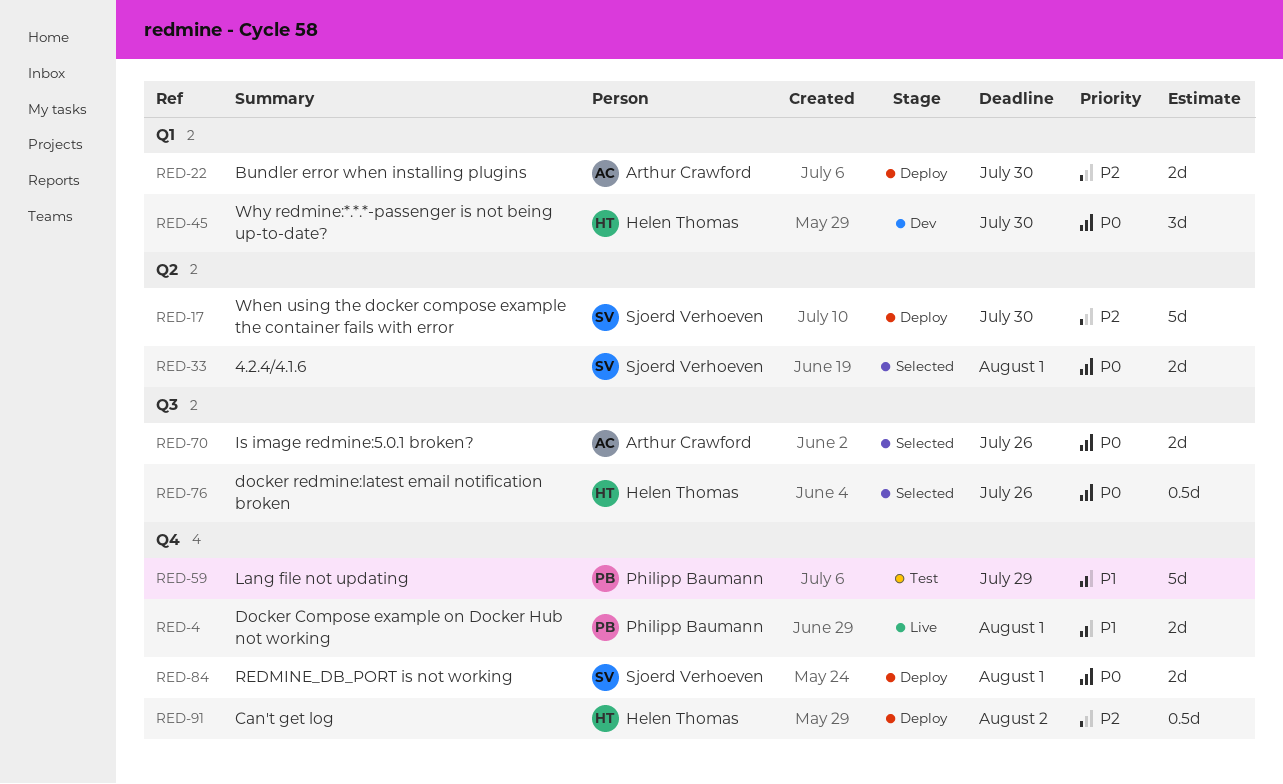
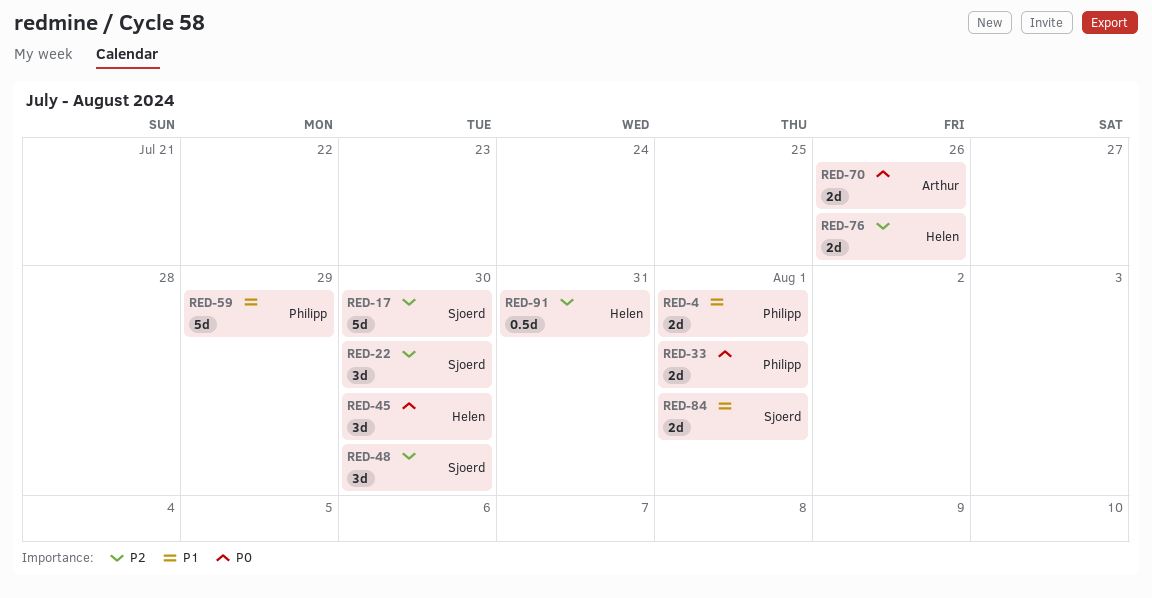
RED-22, owner: Arthur Crawford -> Sjoerd Verhoeven
RED-22, estimate: 2d -> 3d
RED-33, owner: Sjoerd Verhoeven -> Philipp Baumann
RED-48: none -> present
RED-76, priority: P0 -> P2
RED-76, estimate: 0.5d -> 2d
RED-84, priority: P0 -> P1
RED-91, due: Aug 2 -> Jul 31

